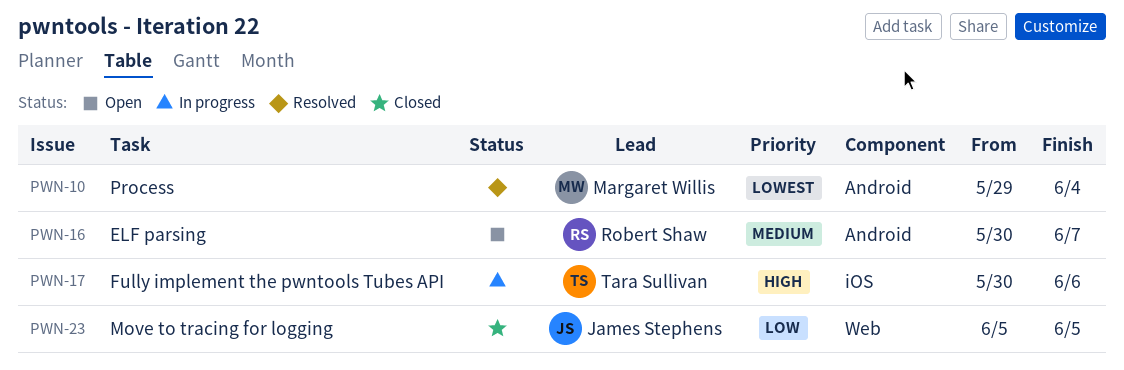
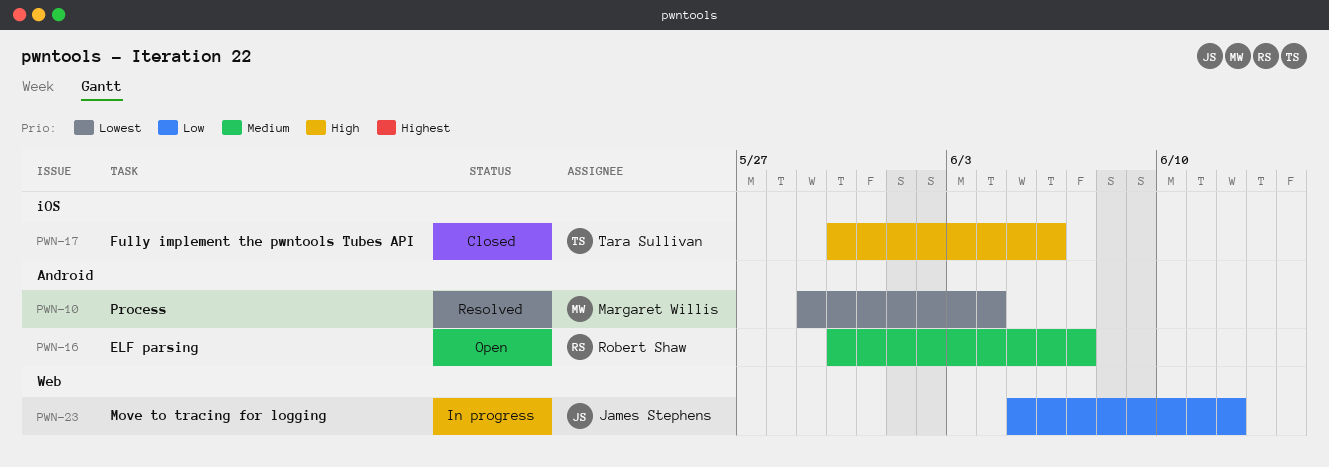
PWN-17, status: In progress -> Closed
PWN-23, status: Closed -> In progress
PWN-23, due: Jun 5 -> Jun 12

